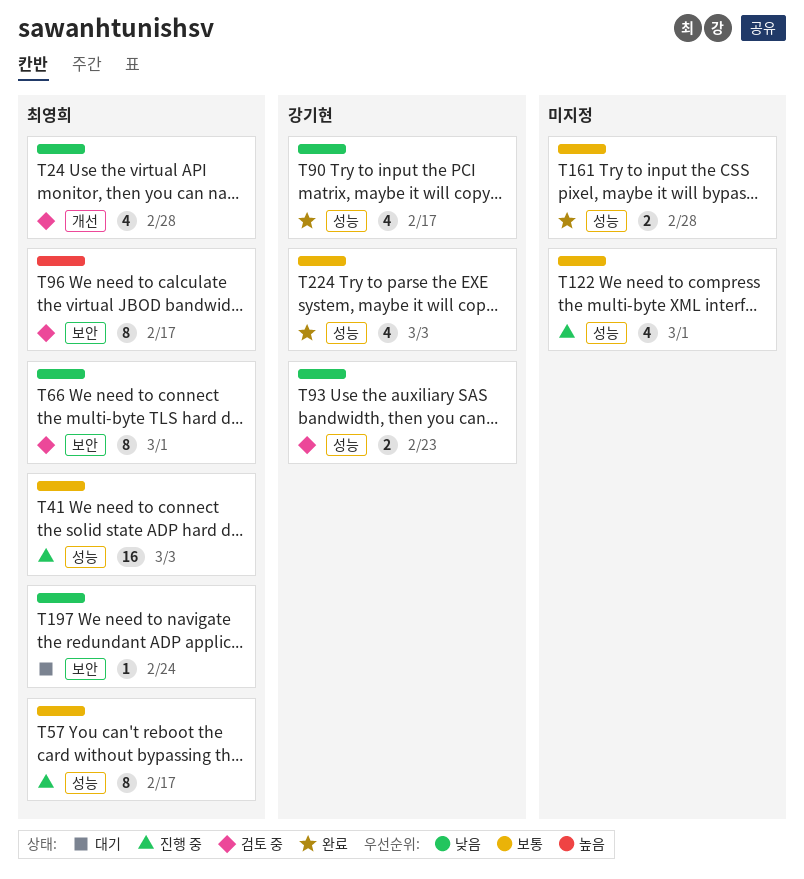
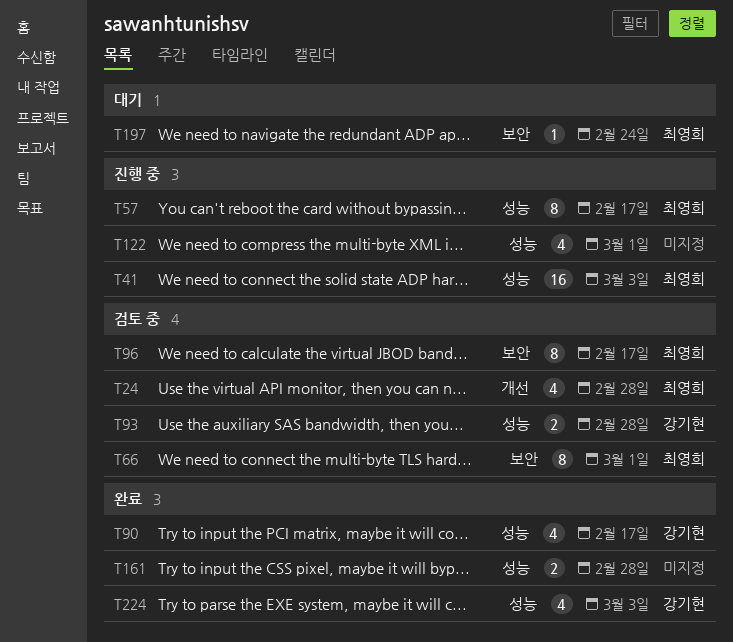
T93, due: Feb 23 -> Feb 28

